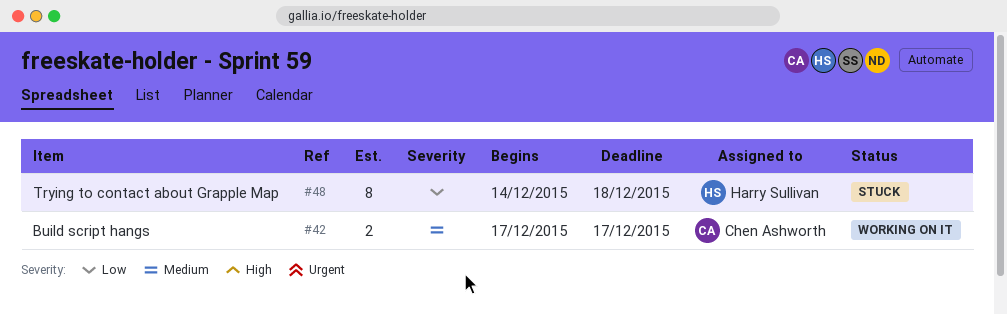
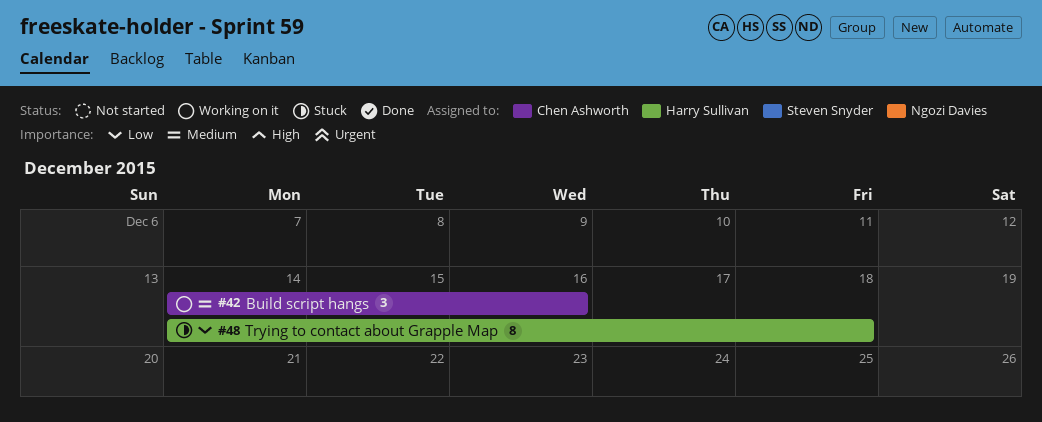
#42, estimate: 2 -> 3
#42, start: Dec 17 -> Dec 14
#42, due: Dec 17 -> Dec 16

